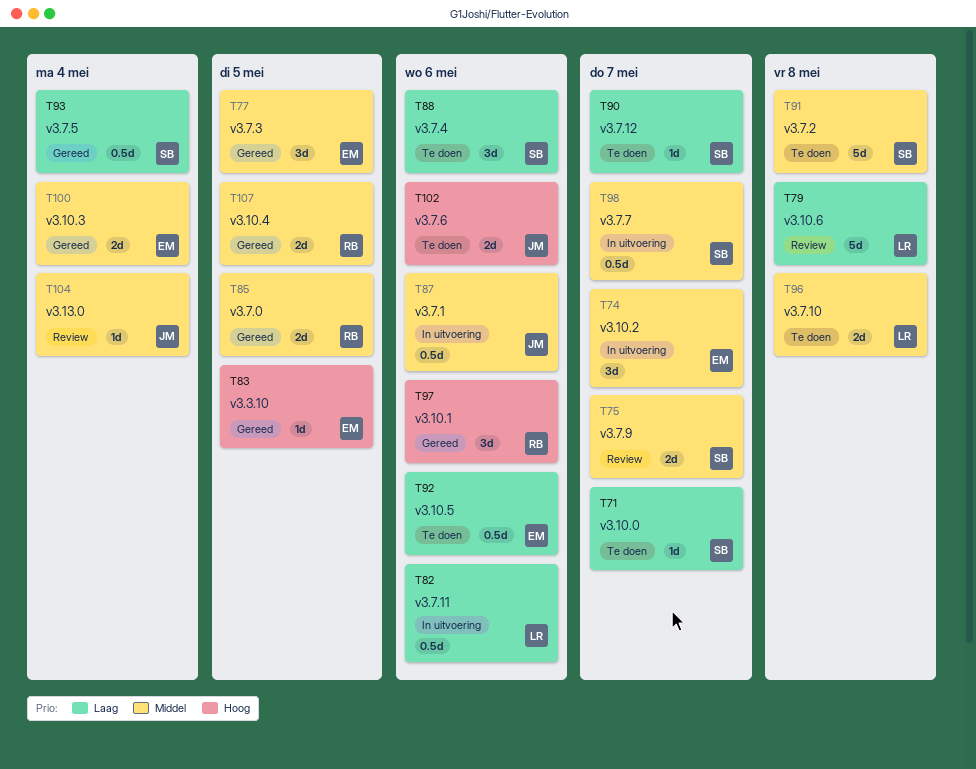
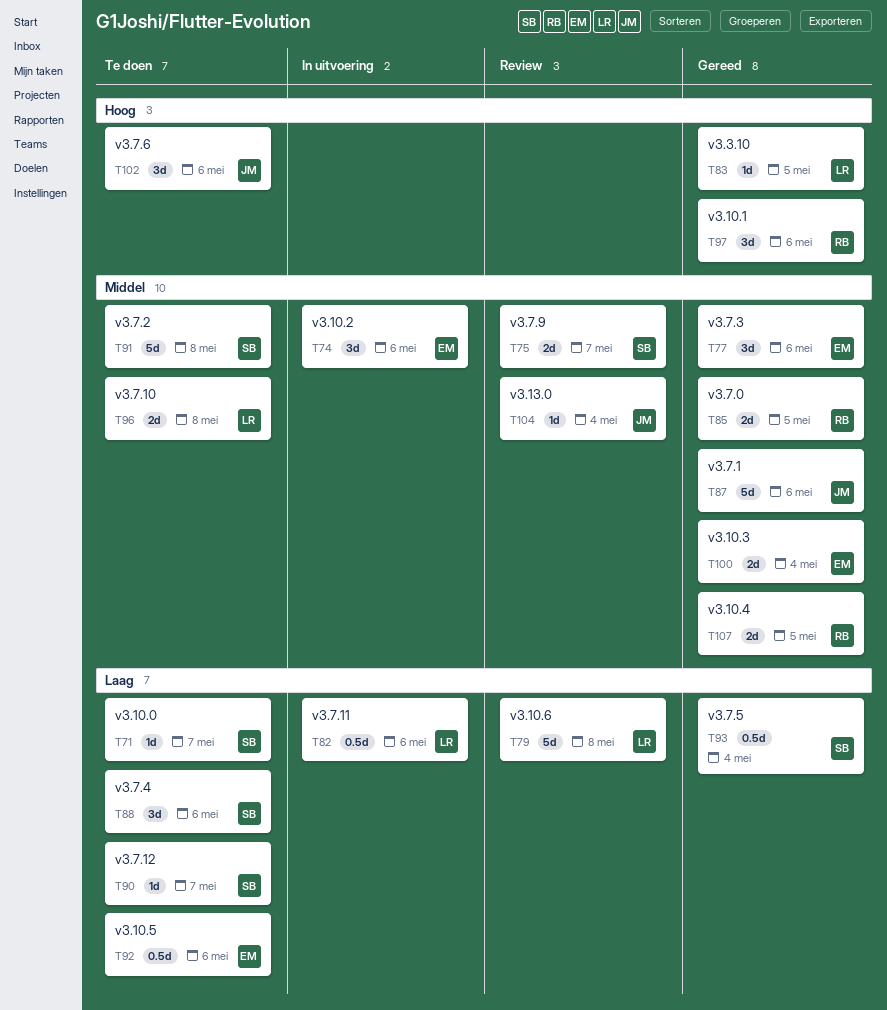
T74, due: May 7 -> May 6
T77, due: May 5 -> May 6
T83, owner: EM -> LR
T87, status: In uitvoering -> Gereed
T87, estimate: 0.5d -> 5d
T98: present -> none
T102, estimate: 2d -> 3d

